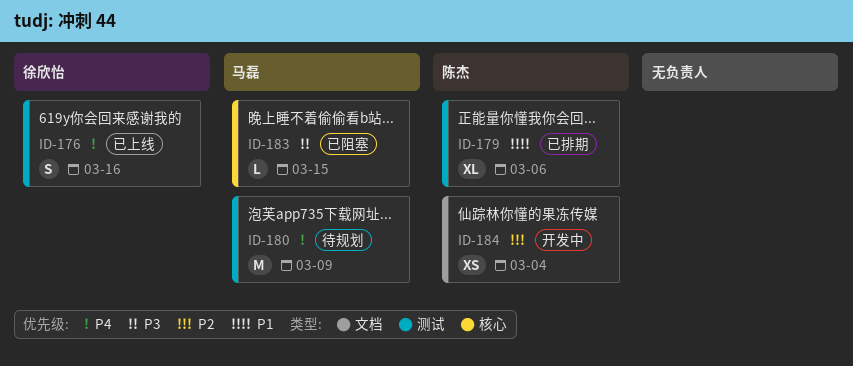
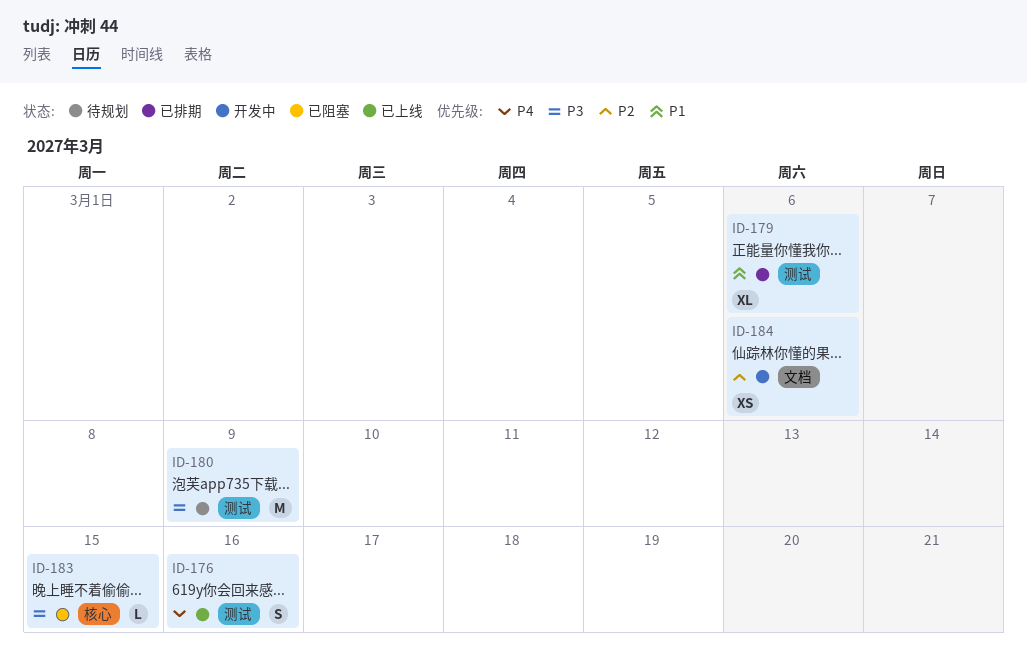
ID-180, priority: P4 -> P3
ID-184, due: Mar 4 -> Mar 6

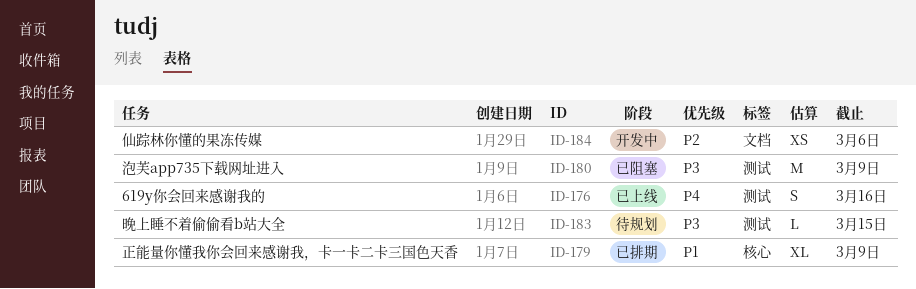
ID-179, label: 测试 -> 核心
ID-179, due: Mar 6 -> Mar 9
ID-180, status: 待规划 -> 已阻塞
ID-183, status: 已阻塞 -> 待规划
ID-183, label: 核心 -> 测试

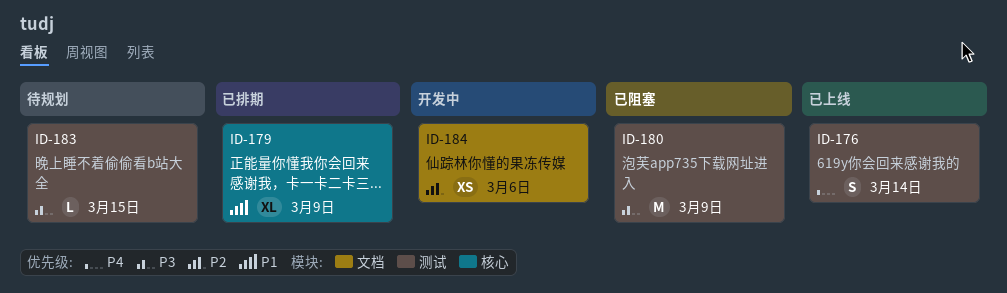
ID-176, due: Mar 16 -> Mar 14

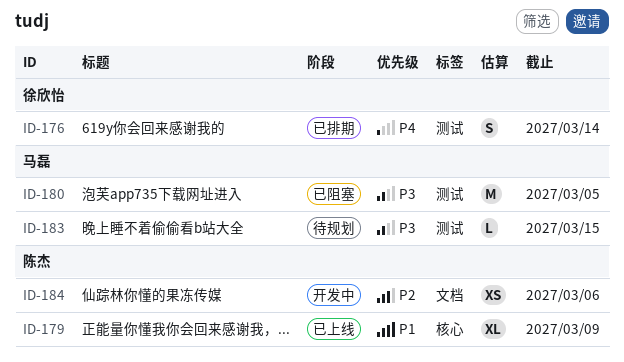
ID-176, status: 已上线 -> 已排期
ID-179, status: 已排期 -> 已上线
ID-180, due: Mar 9 -> Mar 5

